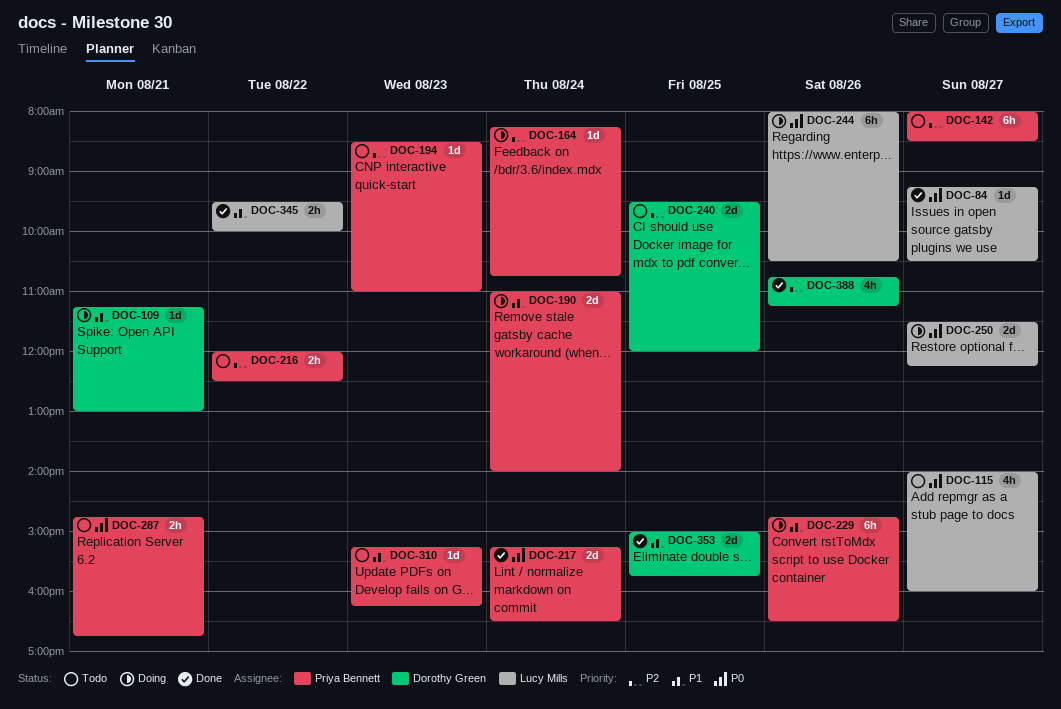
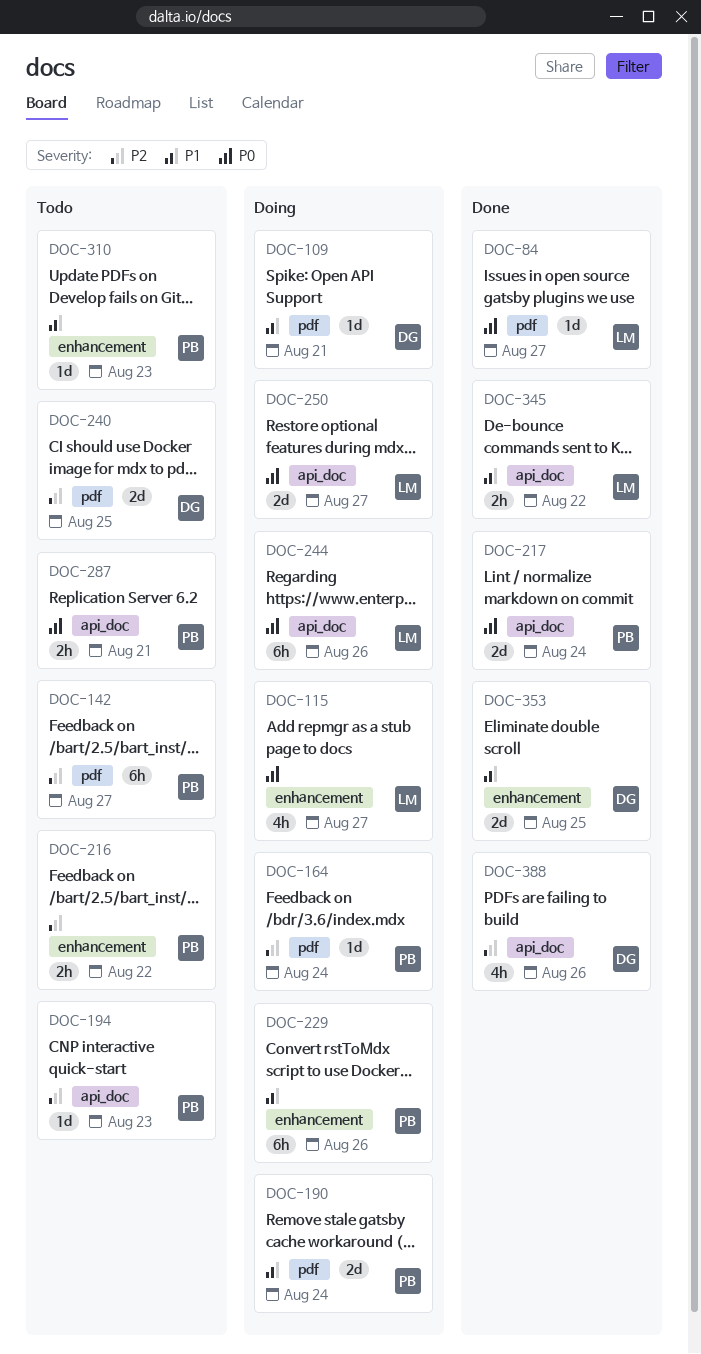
DOC-115, status: Todo -> Doing

